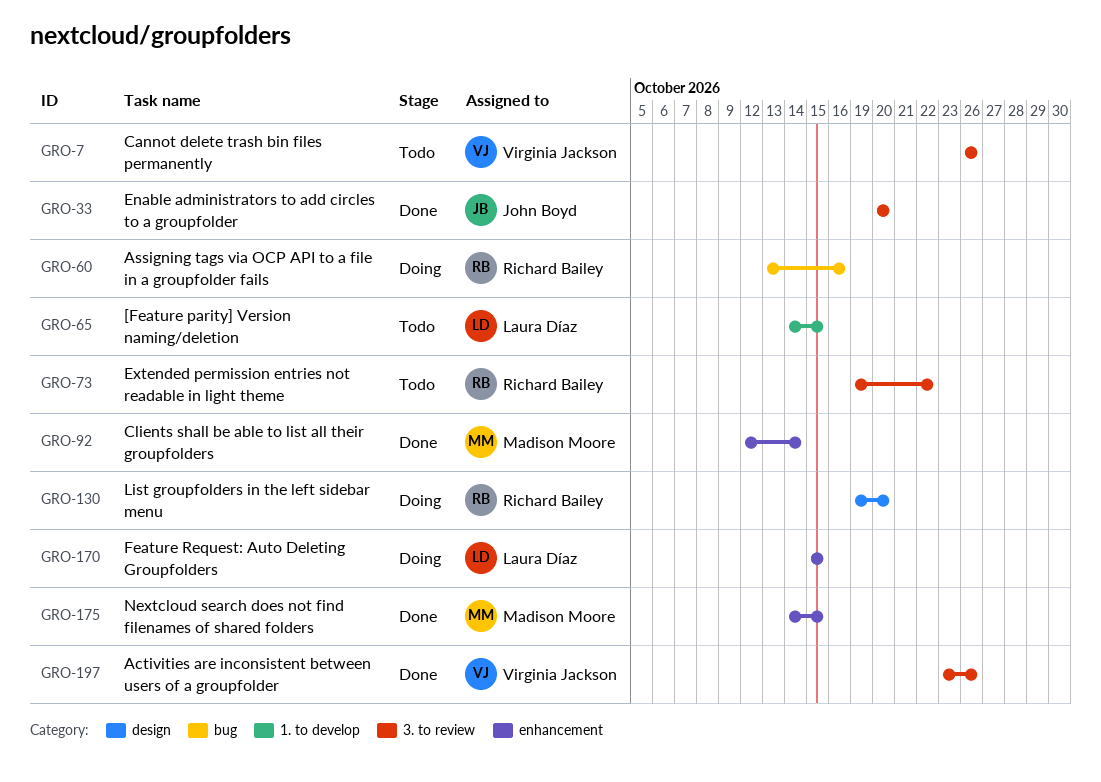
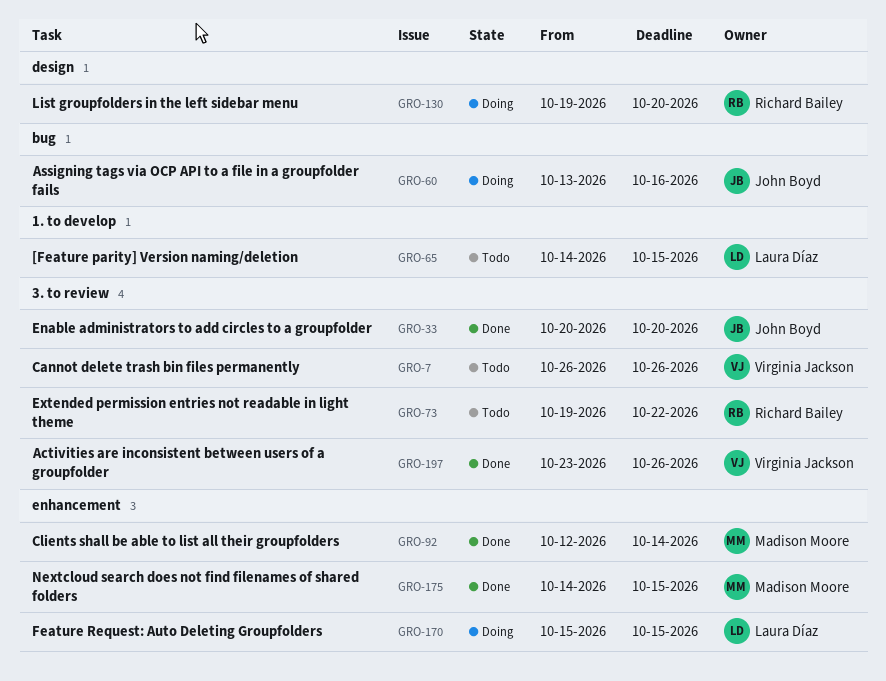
GRO-60, owner: Richard Bailey -> John Boyd

